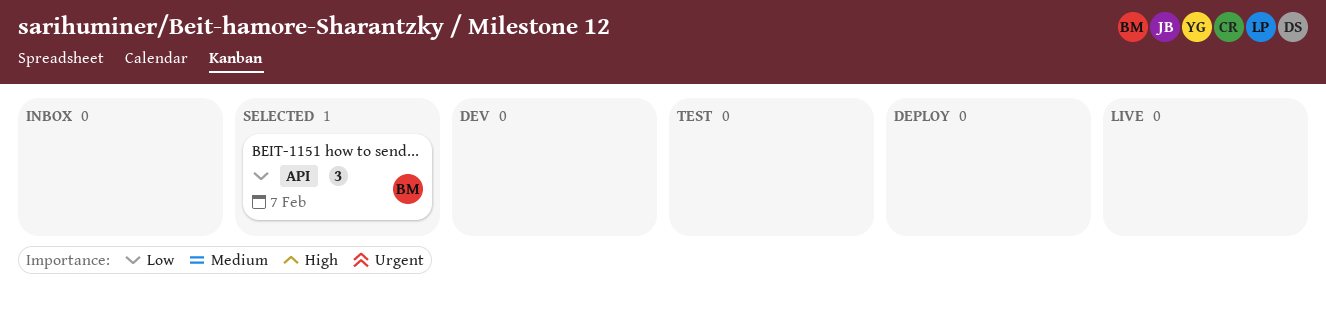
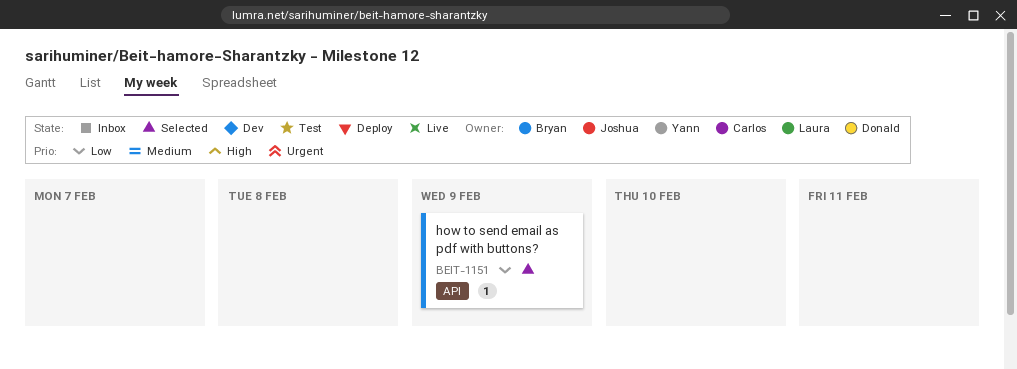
BEIT-1151, estimate: 3 -> 1
BEIT-1151, due: Feb 7 -> Feb 9

